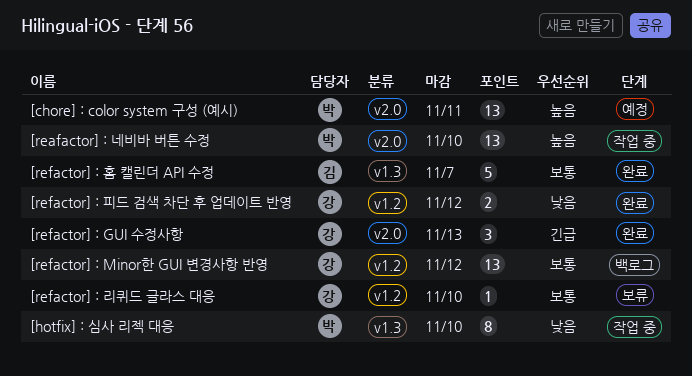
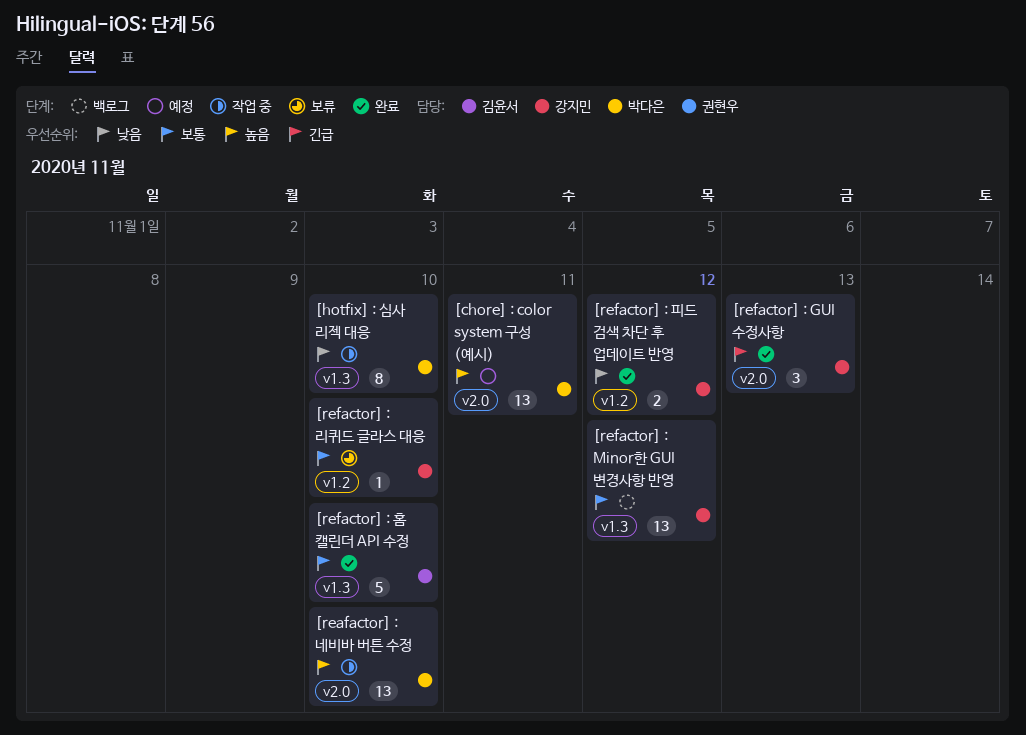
[refactor] : Minor한 GUI 변경사항 반영, label: v1.2 -> v1.3
[refactor] : 홈 캘린더 API 수정, due: Nov 7 -> Nov 10

